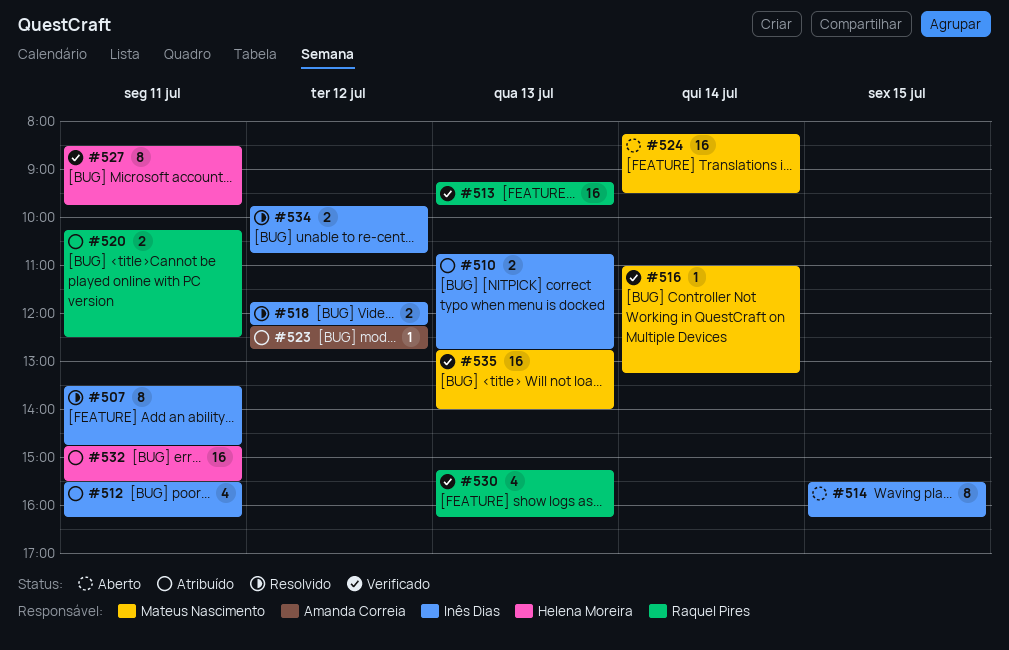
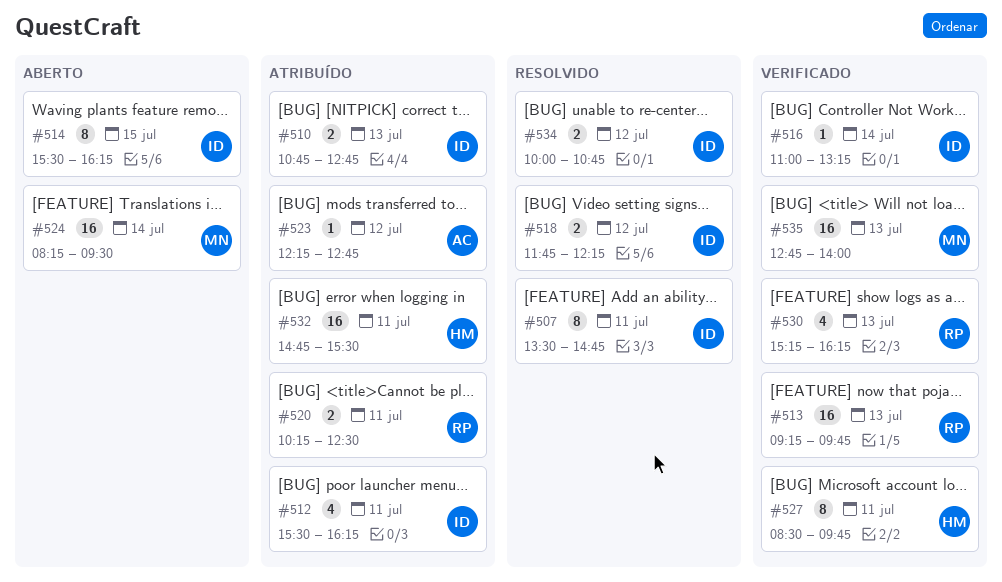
#516, owner: Mateus Nascimento -> Inês Dias
#534, begins: 09:45 -> 10:00

